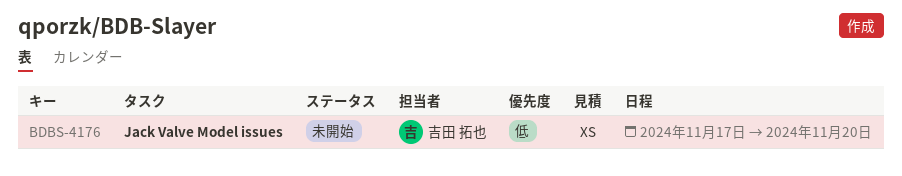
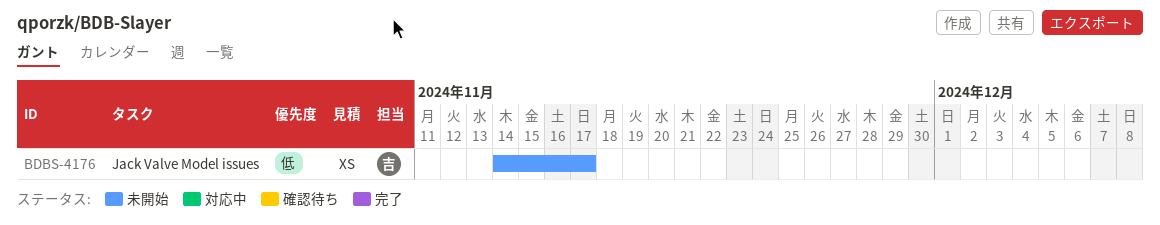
BDBS-4176, start: Nov 17 -> Nov 14
BDBS-4176, due: Nov 20 -> Nov 17

